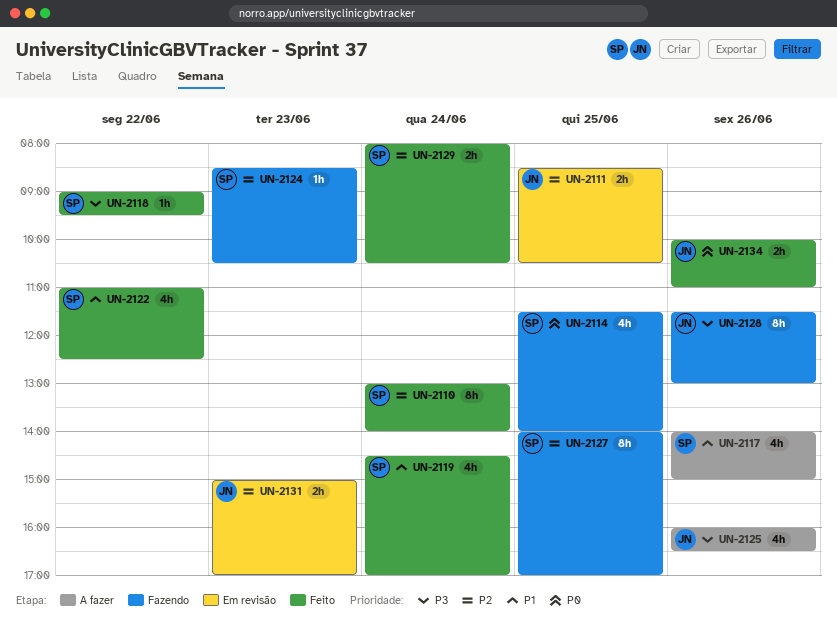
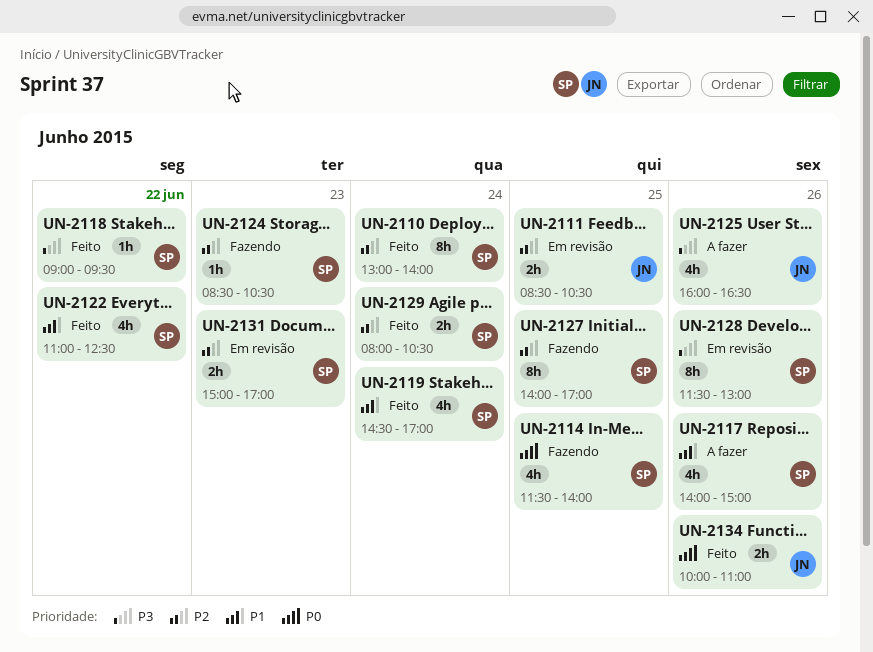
UN-2128, status: Fazendo -> Em revisão
UN-2128, owner: JN -> SP
UN-2131, owner: JN -> SP

